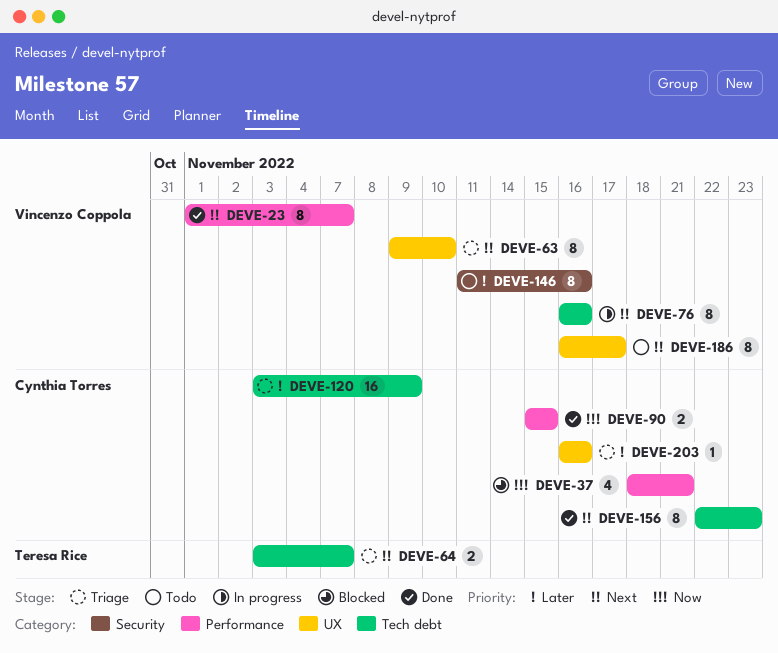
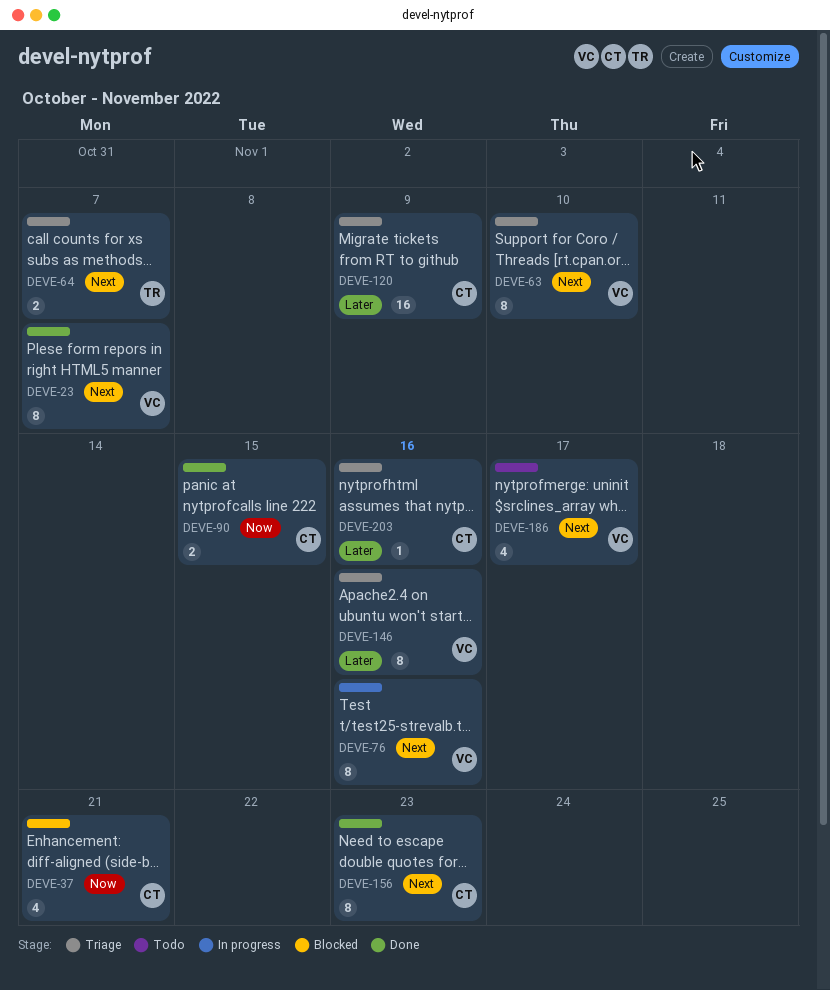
DEVE-146, status: Todo -> Triage
DEVE-186, estimate: 8 -> 4

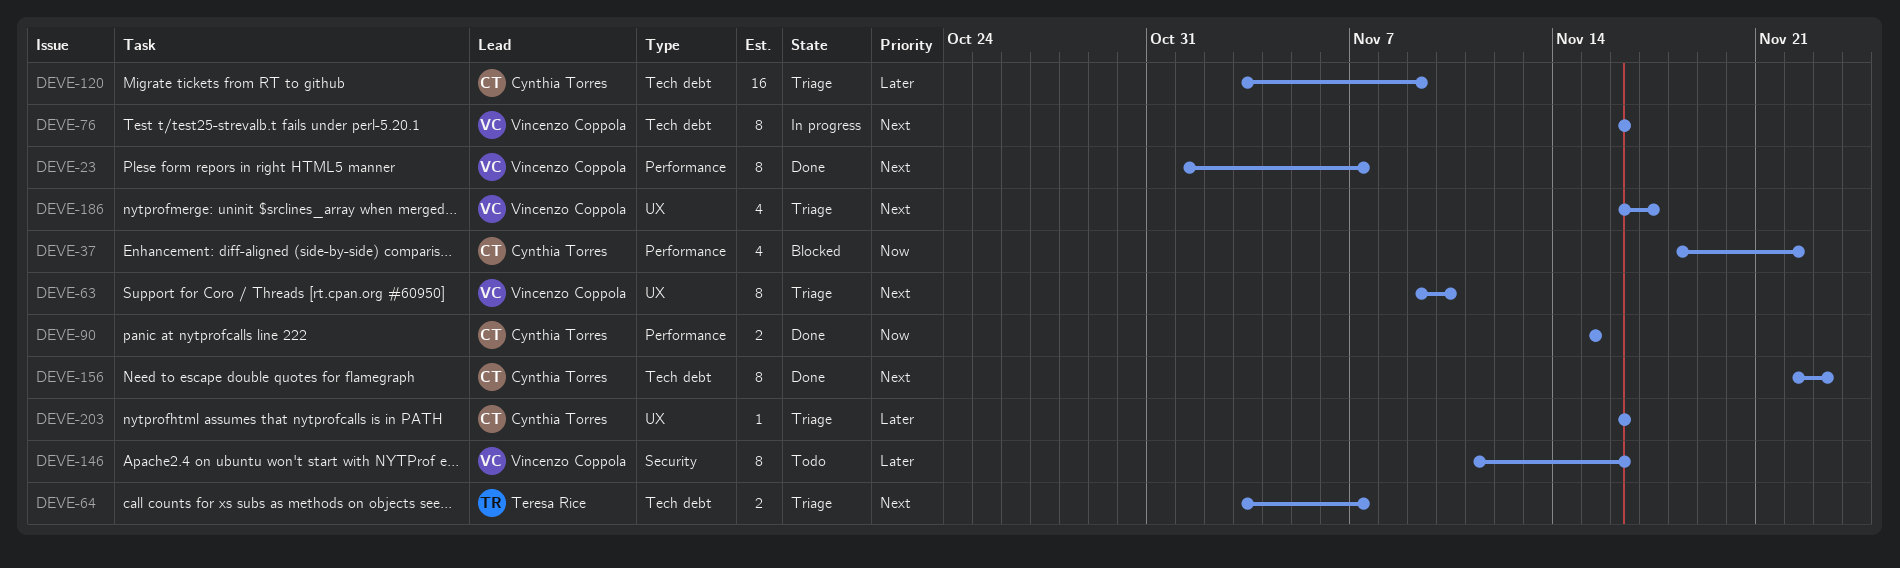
DEVE-37, due: Nov 21 -> Nov 22
DEVE-146, status: Triage -> Todo
DEVE-186, status: Todo -> Triage

